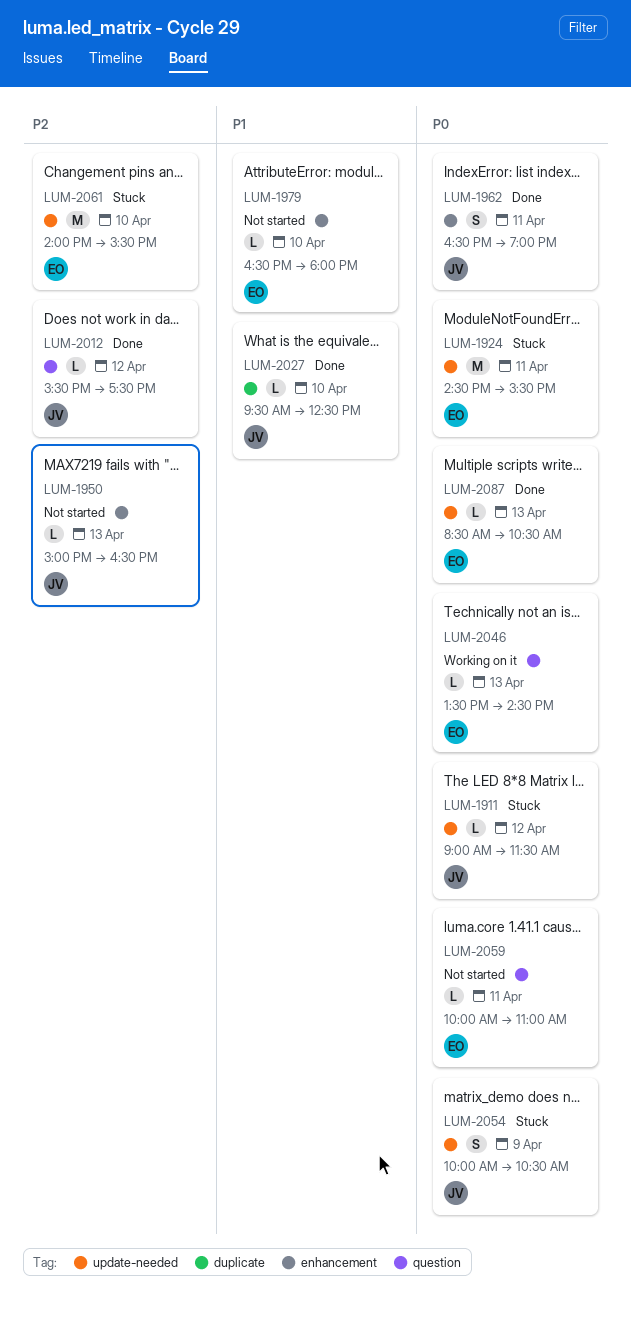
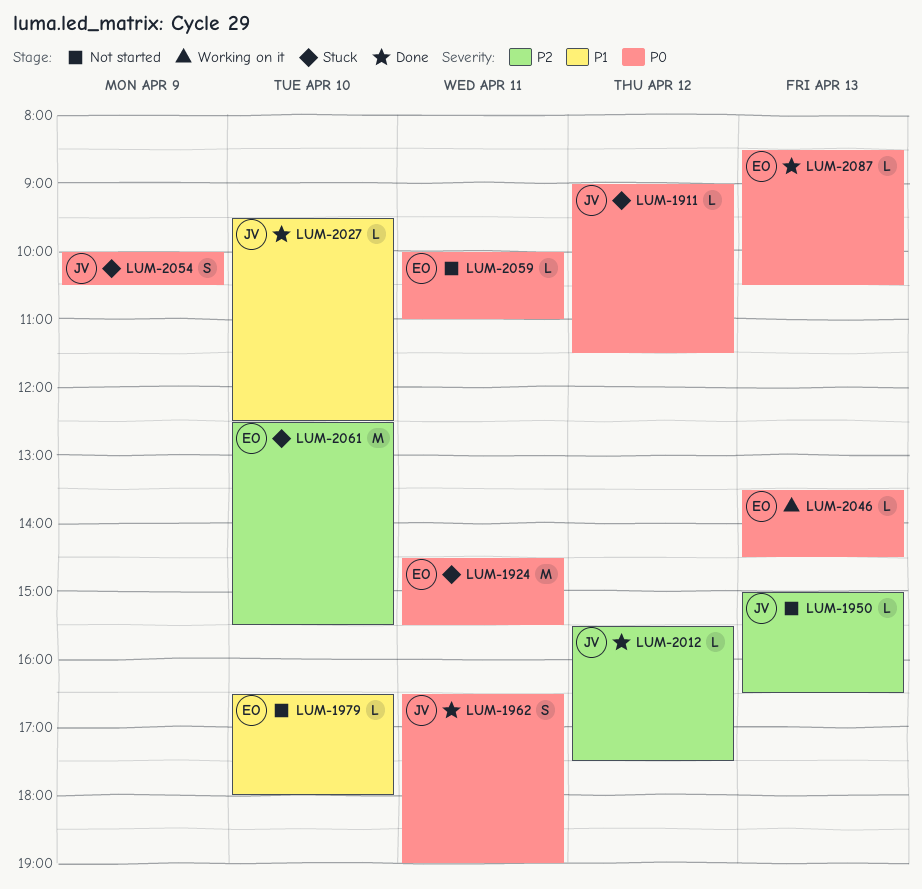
LUM-2061, begins: 14:00 -> 12:30

